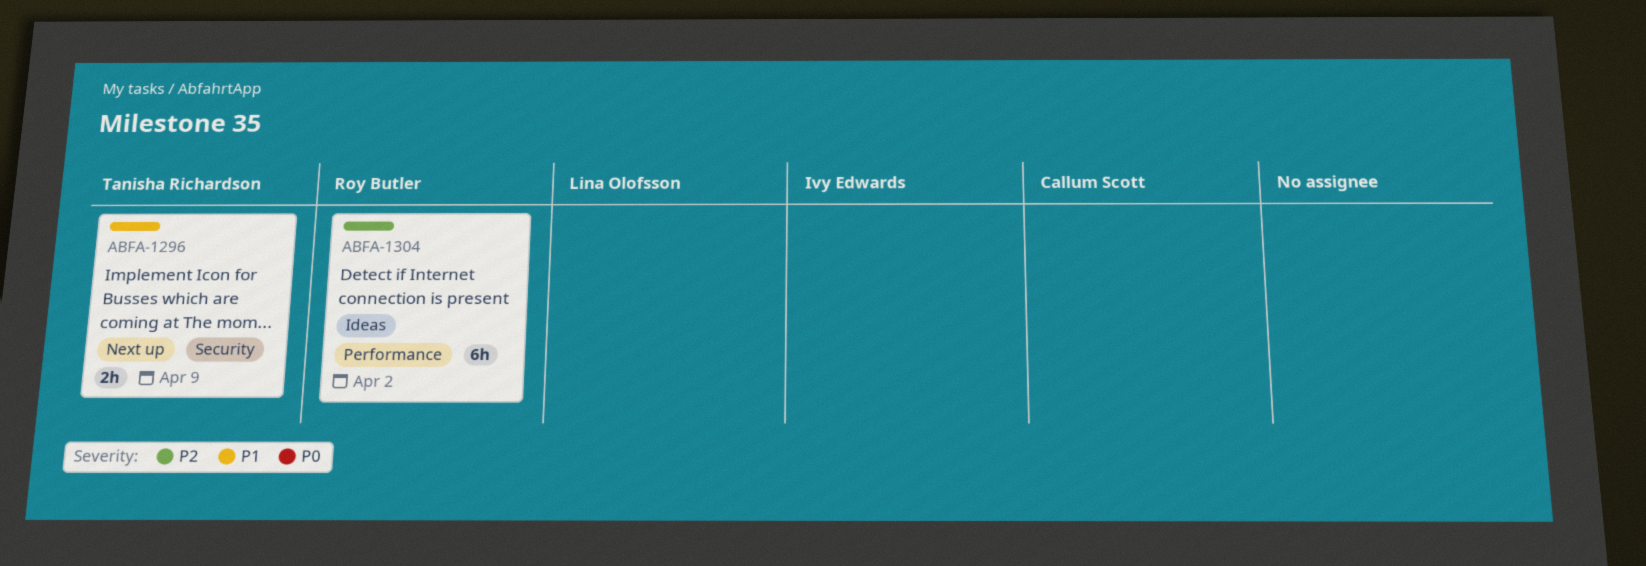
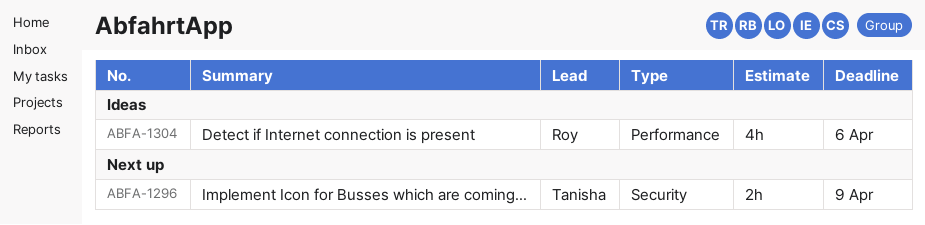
ABFA-1304, estimate: 6h -> 4h
ABFA-1304, due: Apr 2 -> Apr 6

